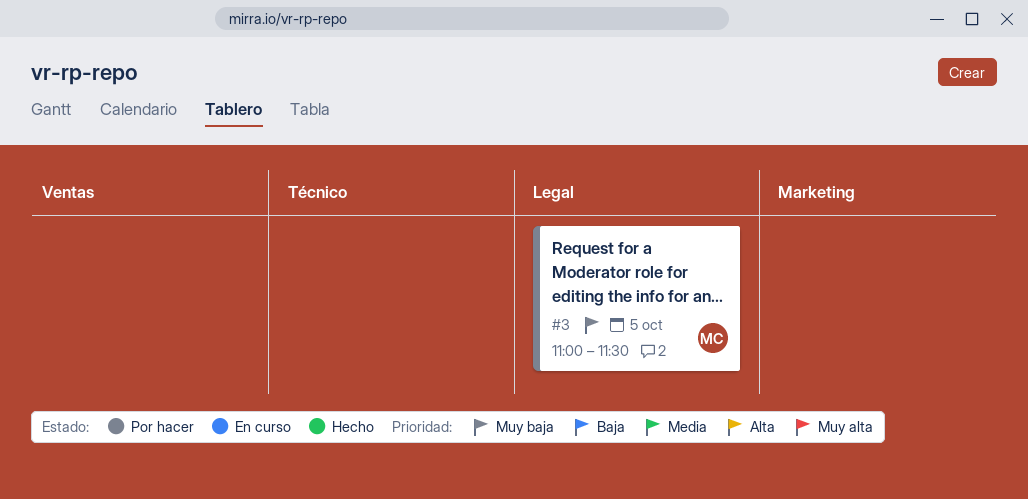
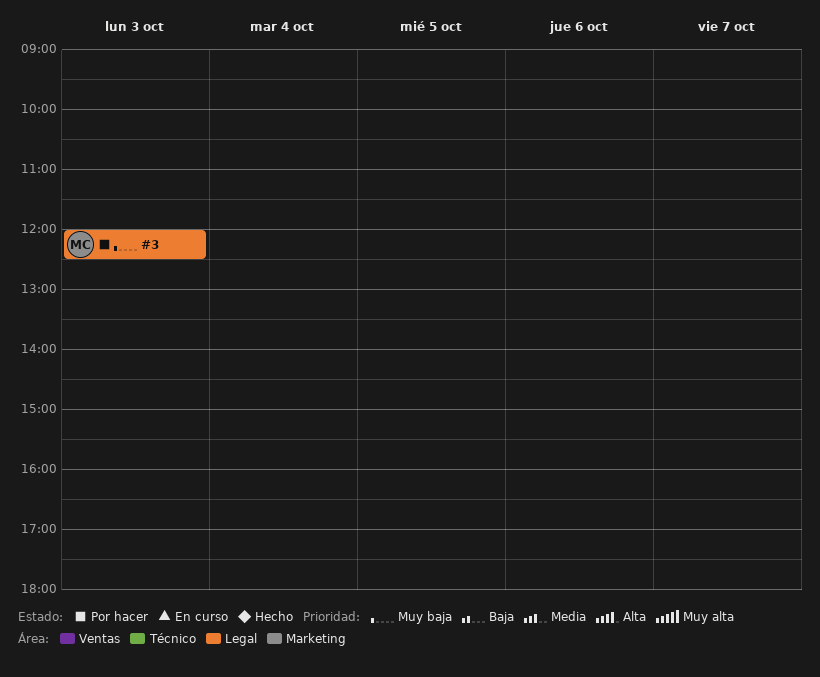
#3, day: Oct 5 -> Oct 3
#3, begins: 11:00 -> 12:00
#3, ends: 11:30 -> 12:30

